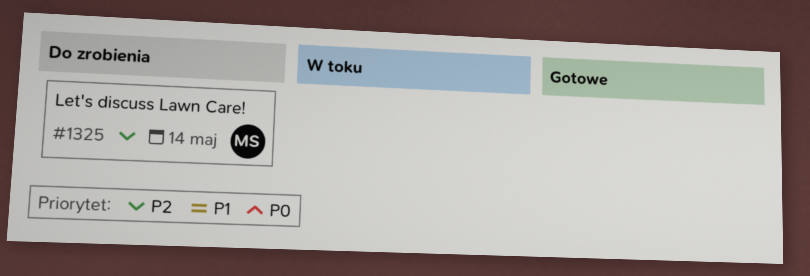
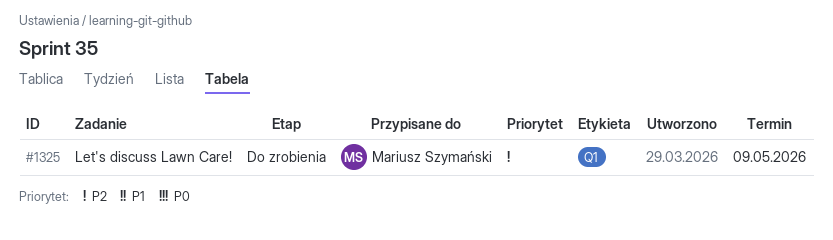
#1325, due: May 14 -> May 9

